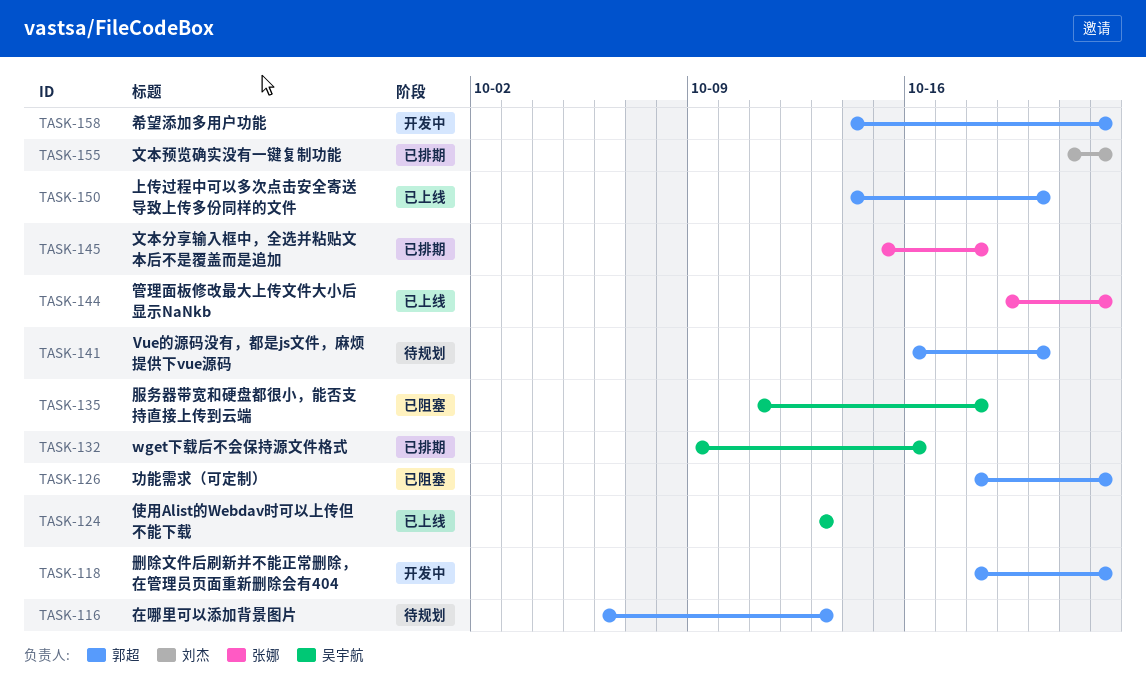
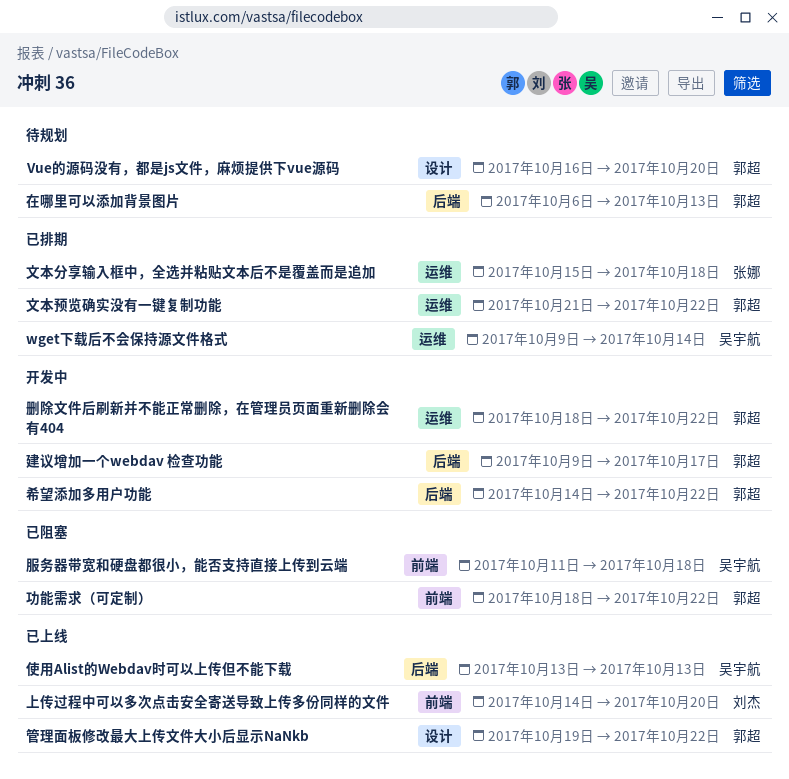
wget下载后不会保持源文件格式, due: Oct 16 -> Oct 14
上传过程中可以多次点击安全寄送导致上传多份同样的文件, owner: 郭超 -> 刘杰
建议增加一个webdav 检查功能: none -> present
文本预览确实没有一键复制功能, owner: 刘杰 -> 郭超
管理面板修改最大上传文件大小后显示NaNkb, owner: 张娜 -> 郭超

